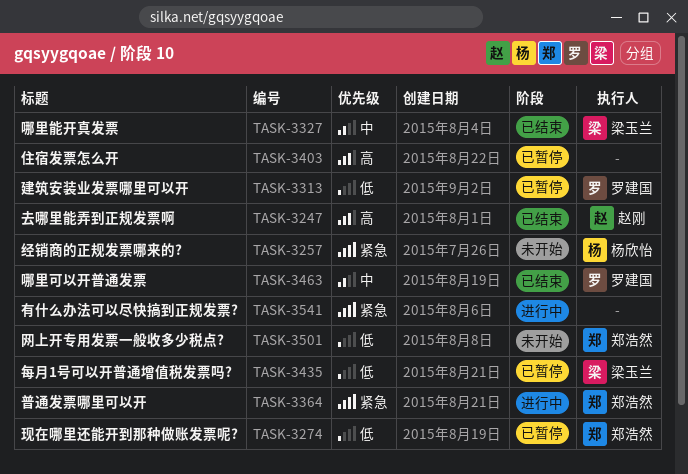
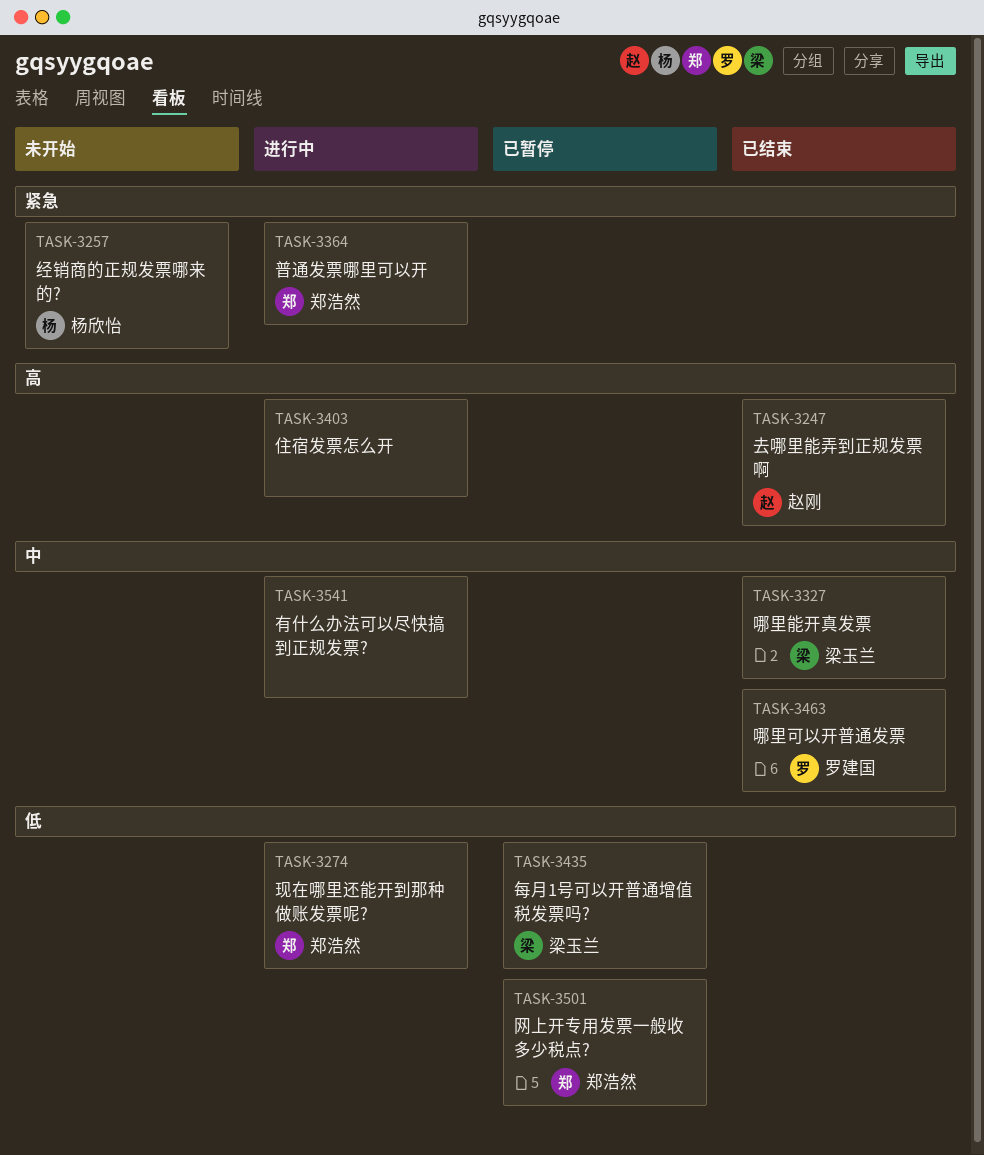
TASK-3274, status: 已暂停 -> 进行中
TASK-3313: present -> none
TASK-3403, status: 已暂停 -> 进行中
TASK-3501, status: 未开始 -> 已暂停
TASK-3541, priority: 紧急 -> 中

